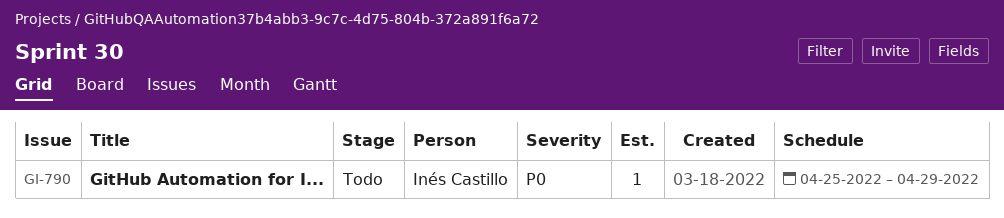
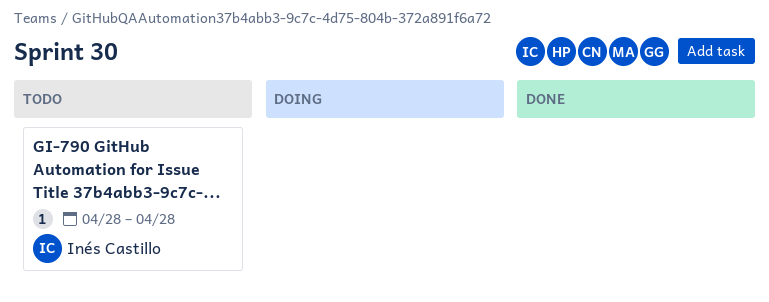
GI-790, start: Apr 25 -> Apr 28
GI-790, due: Apr 29 -> Apr 28

